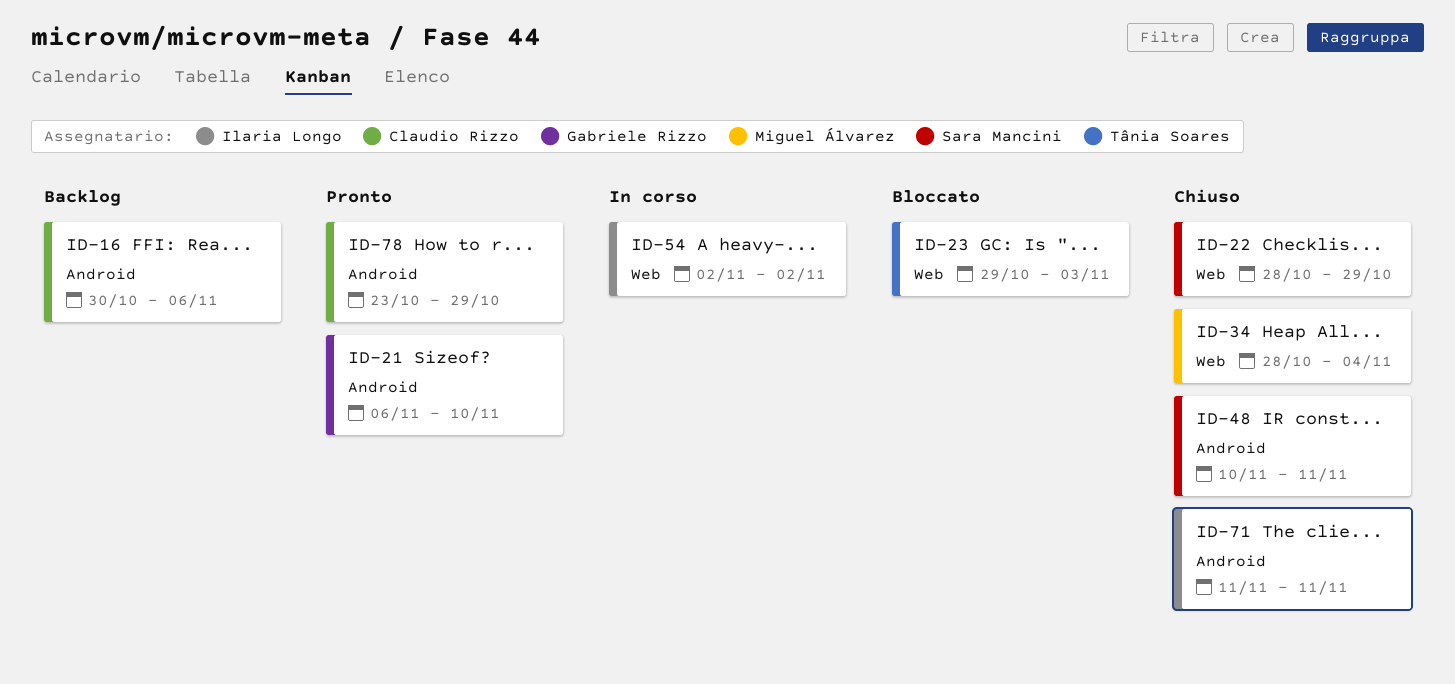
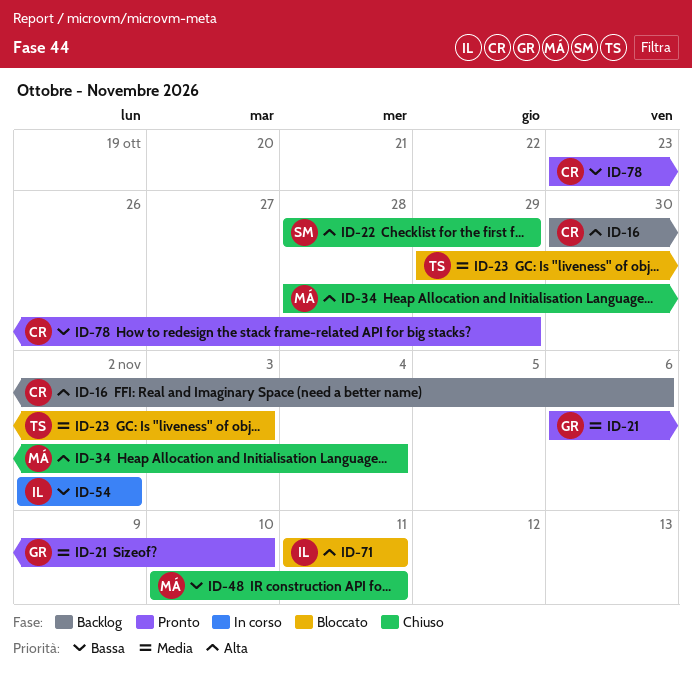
ID-48, owner: Sara Mancini -> Miguel Álvarez
ID-71, status: Chiuso -> Bloccato

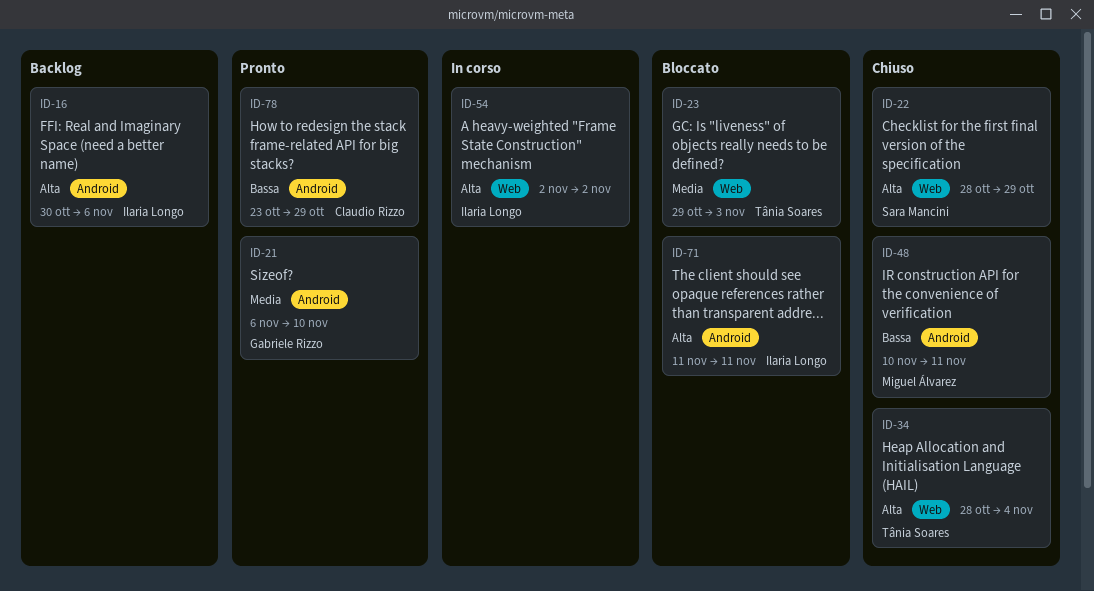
ID-16, owner: Claudio Rizzo -> Ilaria Longo
ID-34, owner: Miguel Álvarez -> Tânia Soares
ID-54, priority: Bassa -> Alta

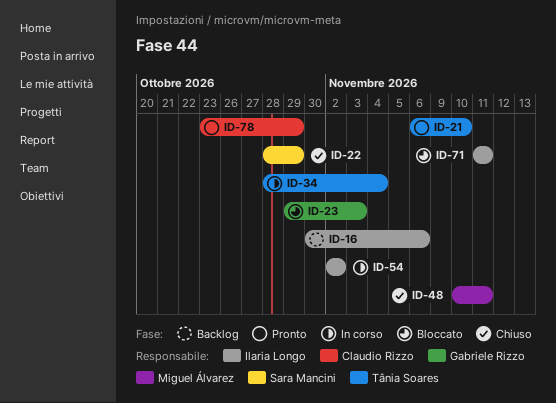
ID-21, owner: Gabriele Rizzo -> Tânia Soares
ID-23, owner: Tânia Soares -> Gabriele Rizzo
ID-34, status: Chiuso -> In corso

